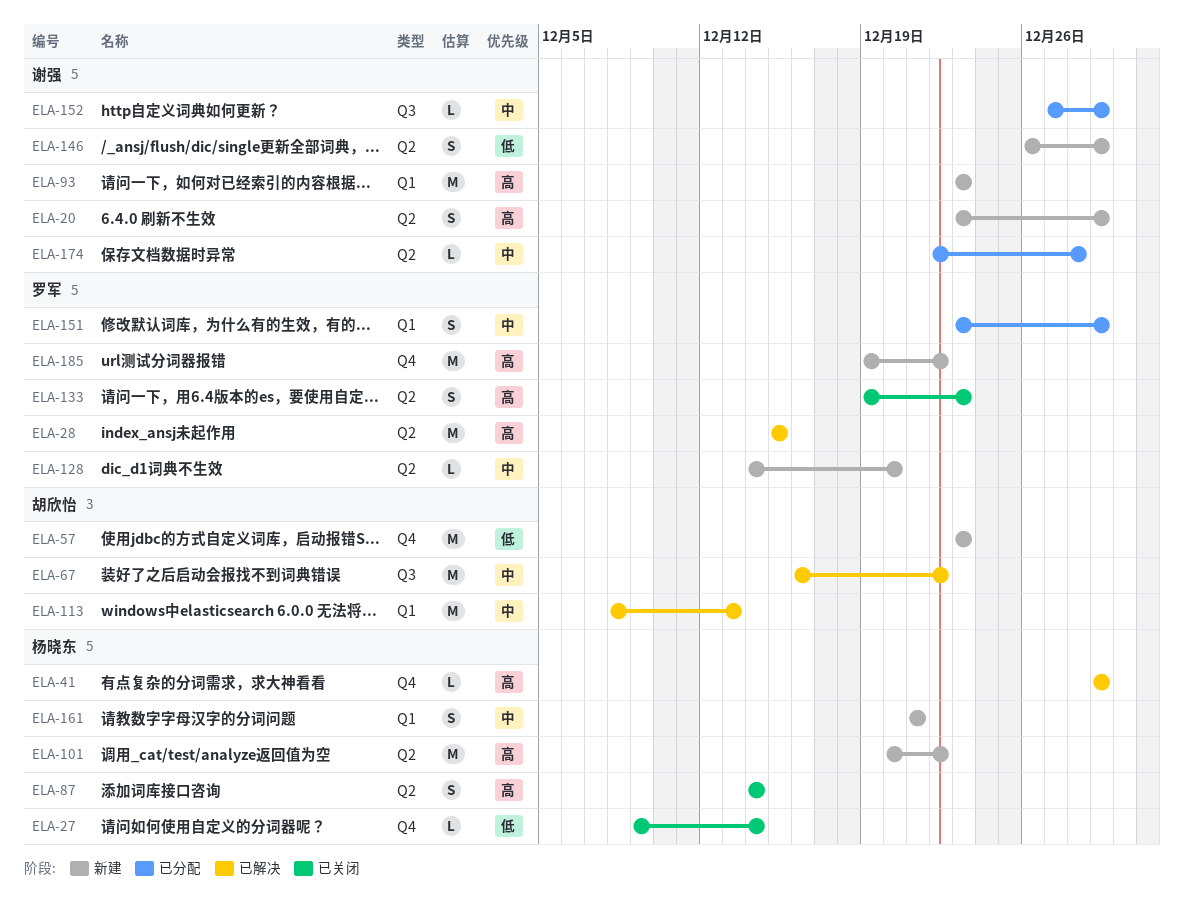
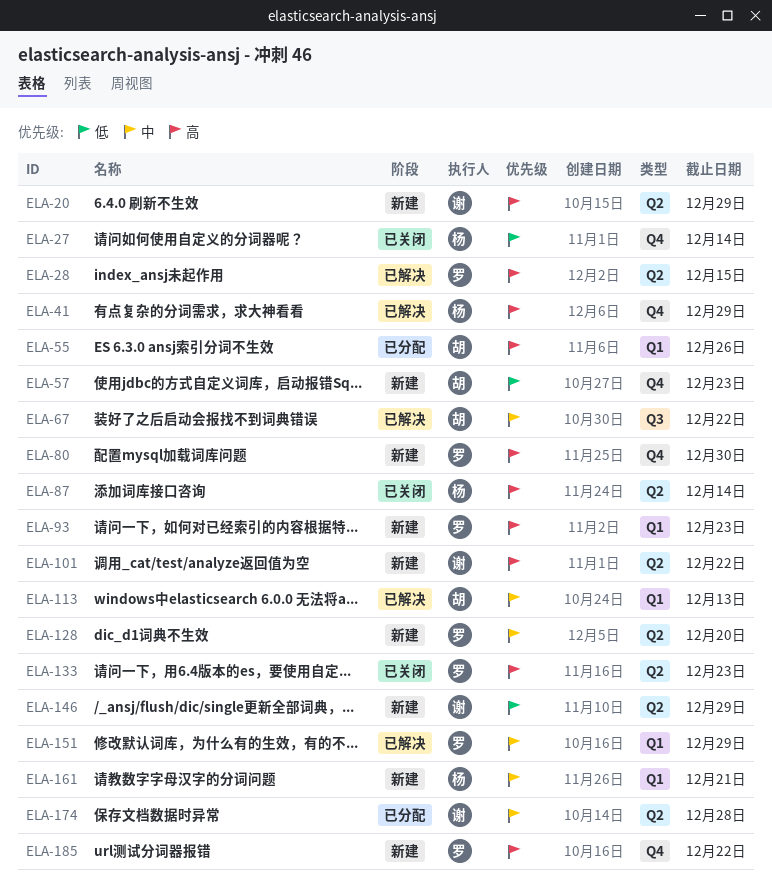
ELA-55: none -> present
ELA-80: none -> present
ELA-93, owner: 谢强 -> 罗军
ELA-101, owner: 杨晓东 -> 谢强
ELA-151, status: 已分配 -> 已解决
ELA-152: present -> none

